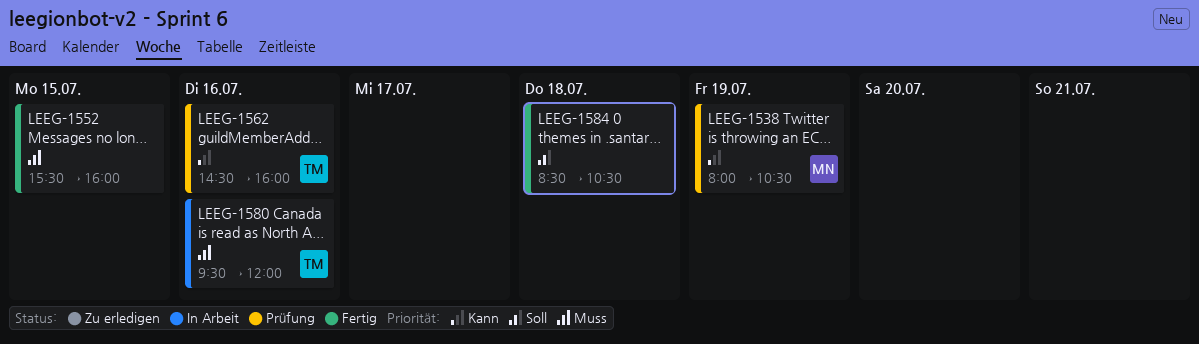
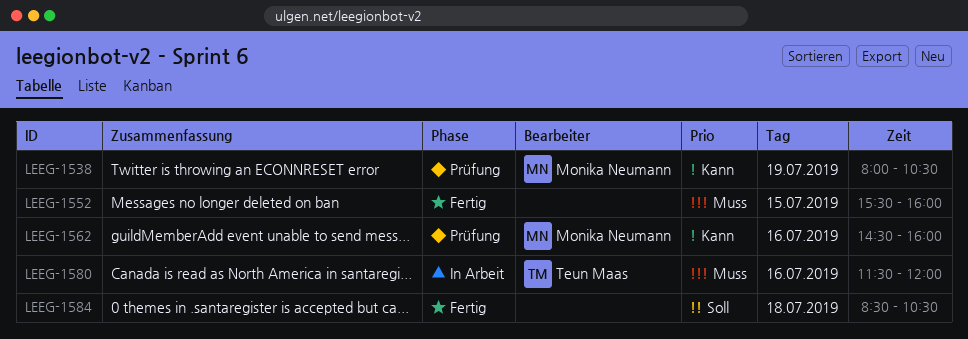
LEEG-1562, owner: Teun Maas -> Monika Neumann
LEEG-1580, begins: 09:30 -> 11:30

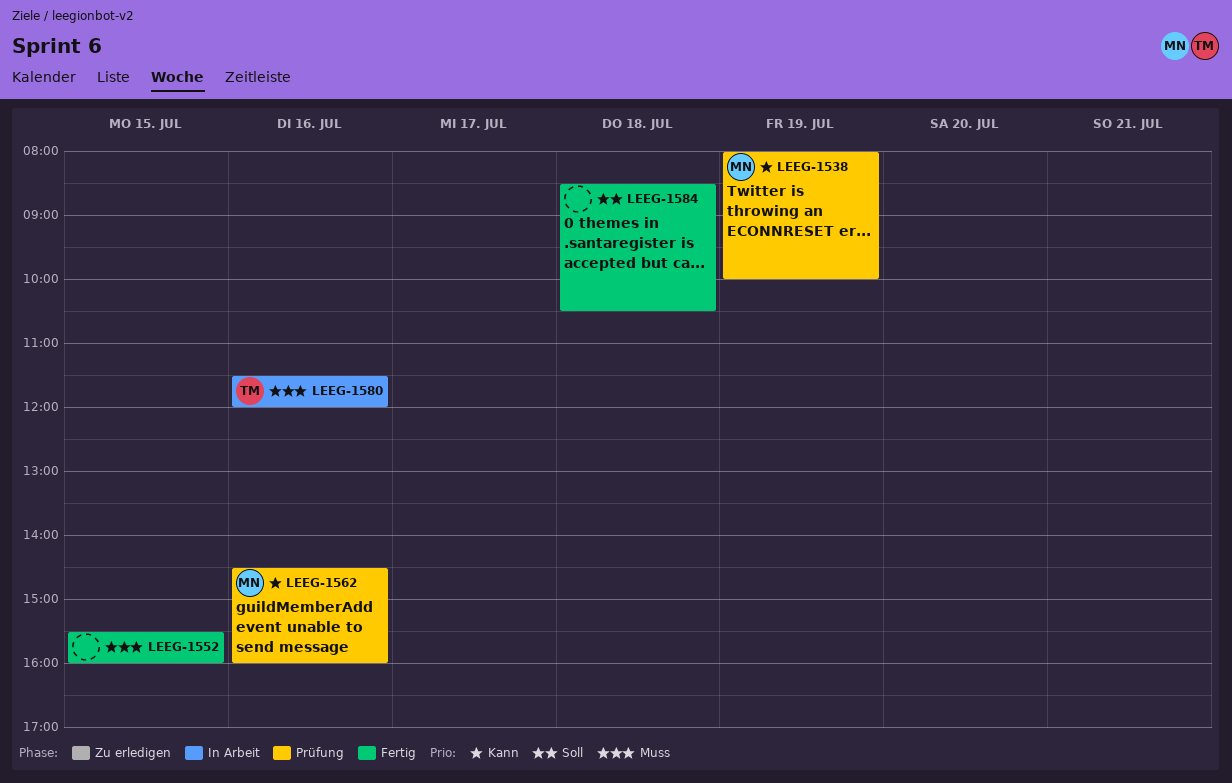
LEEG-1538, ends: 10:30 -> 10:00

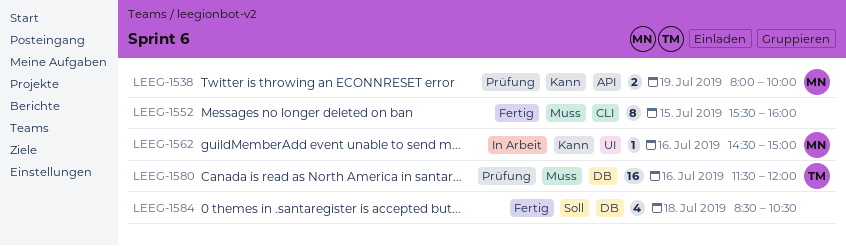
LEEG-1562, status: Prüfung -> In Arbeit
LEEG-1562, ends: 16:00 -> 15:00
LEEG-1580, status: In Arbeit -> Prüfung

